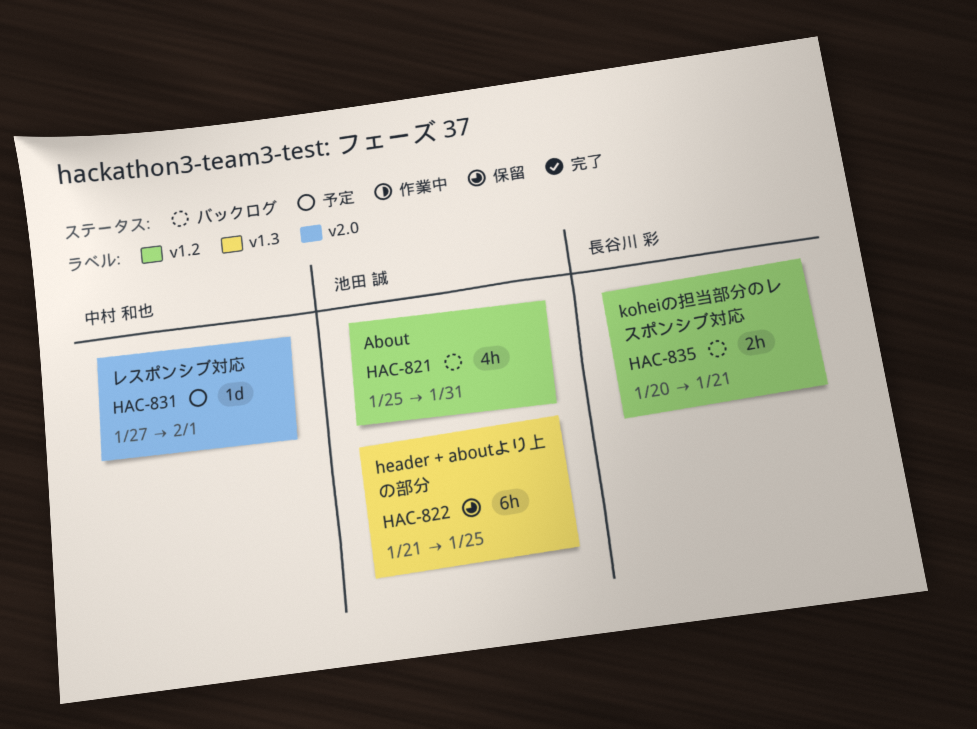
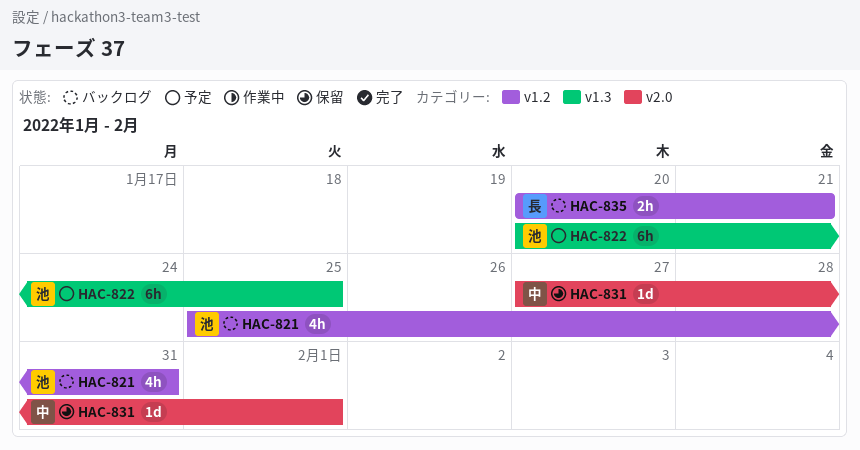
HAC-822, status: 保留 -> 予定
HAC-822, start: Jan 21 -> Jan 20
HAC-831, status: 予定 -> 保留

